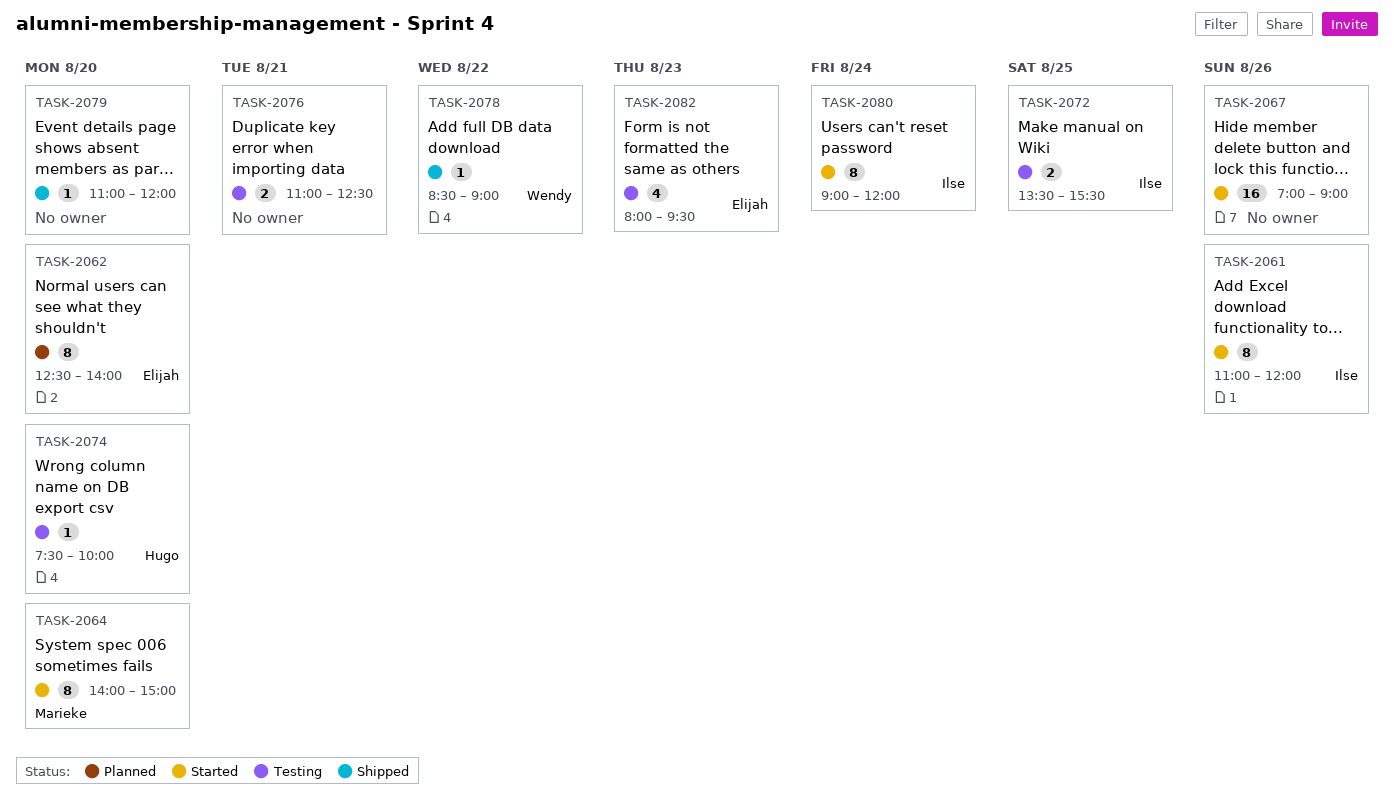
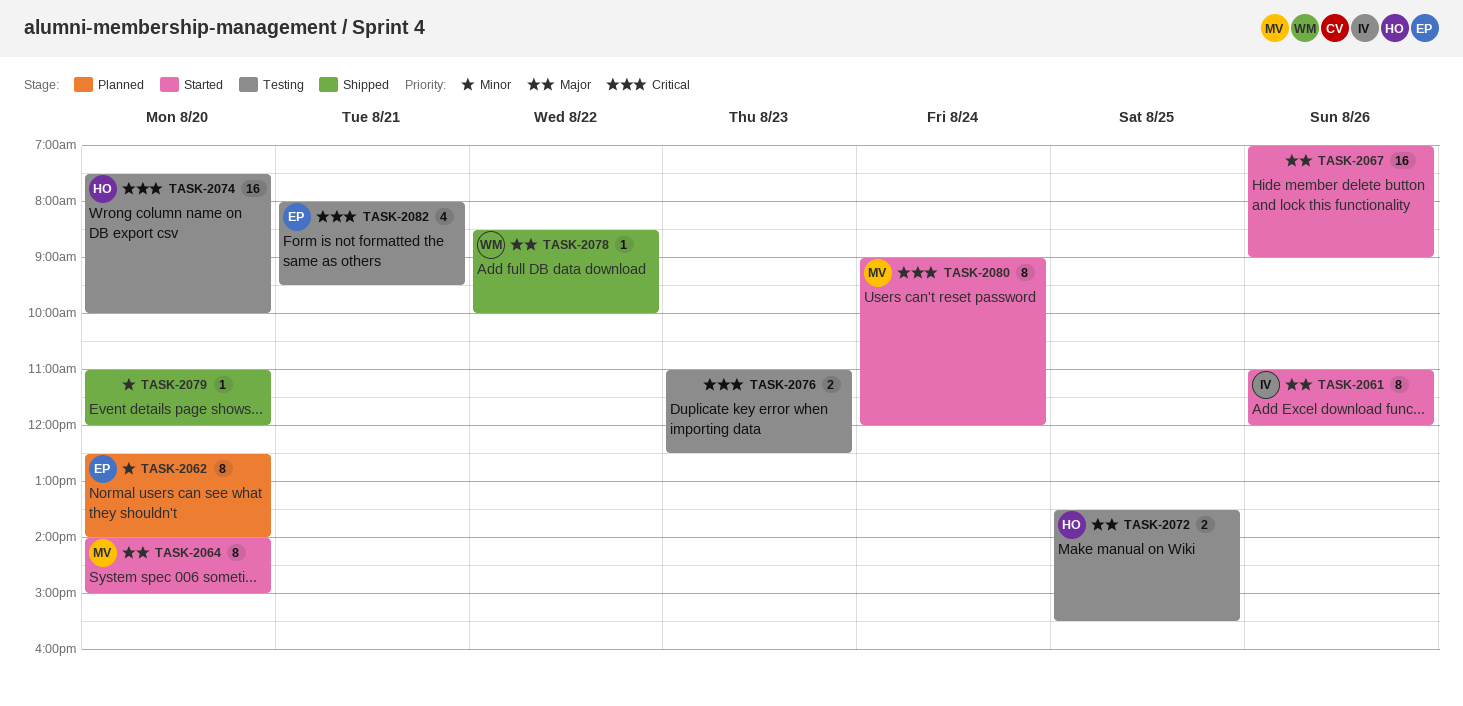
TASK-2072, owner: Ilse -> Hugo
TASK-2074, estimate: 1 -> 16
TASK-2076, day: Aug 21 -> Aug 23
TASK-2078, ends: 09:00 -> 10:00
TASK-2080, owner: Ilse -> Marieke
TASK-2082, day: Aug 23 -> Aug 21

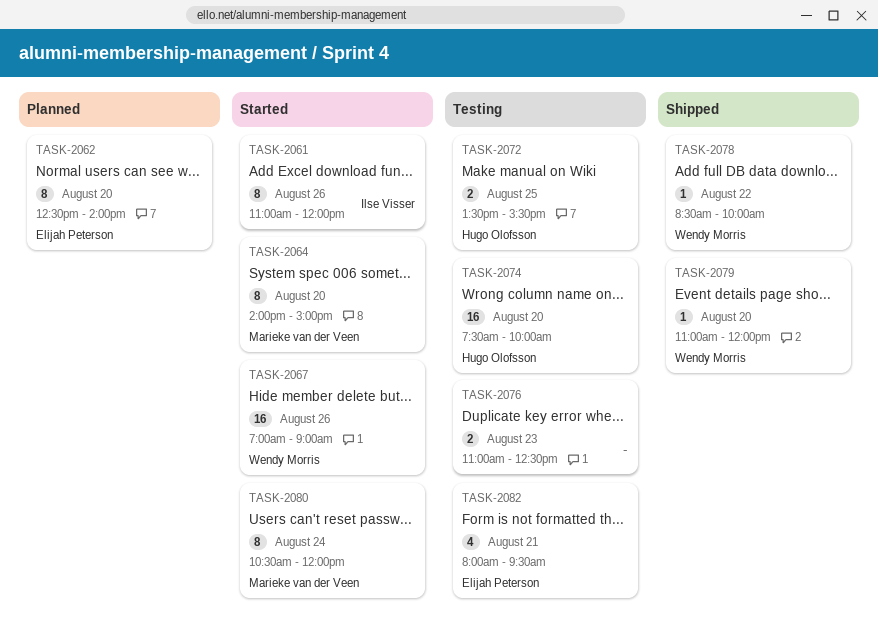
TASK-2067, owner: none -> Wendy Morris
TASK-2079, owner: none -> Wendy Morris
TASK-2080, begins: 09:00 -> 10:30

